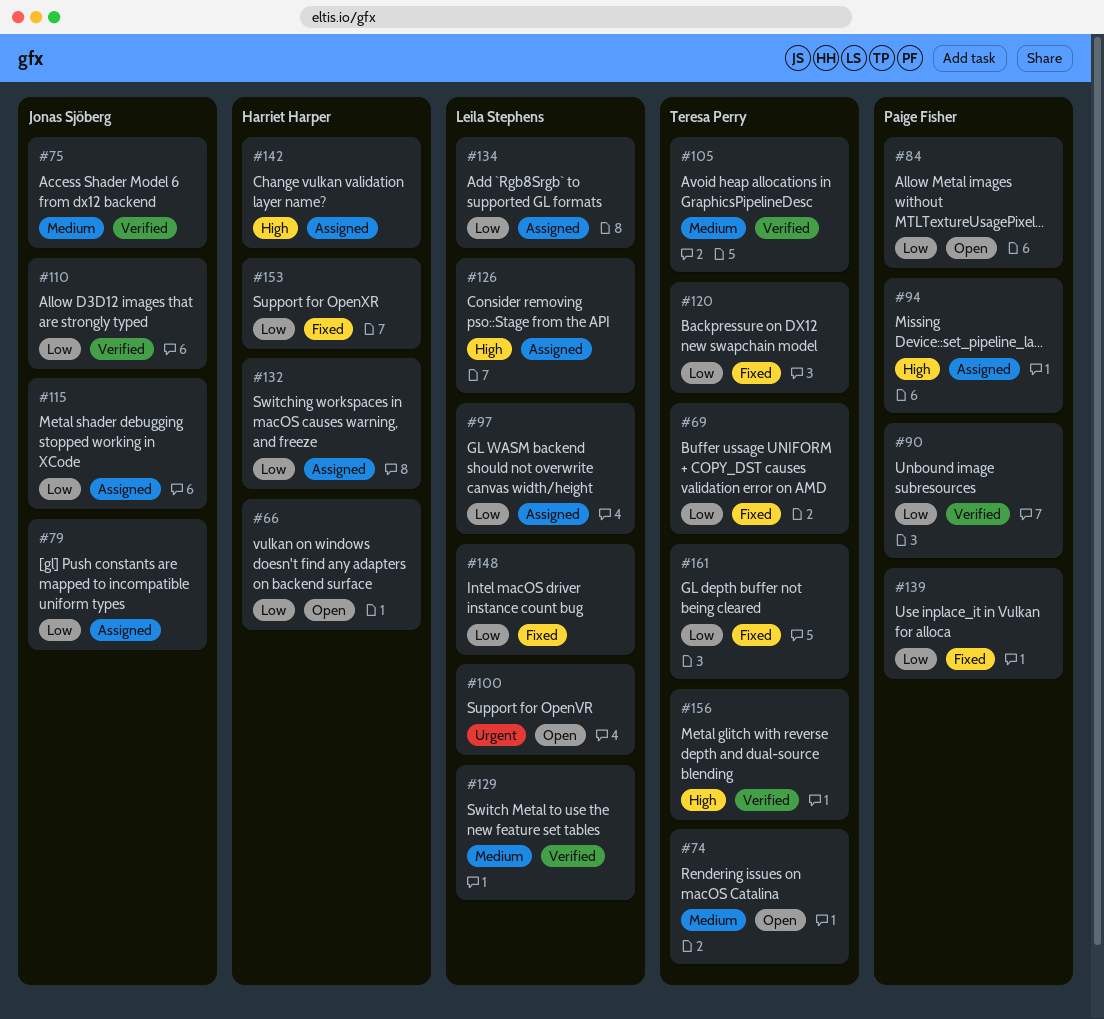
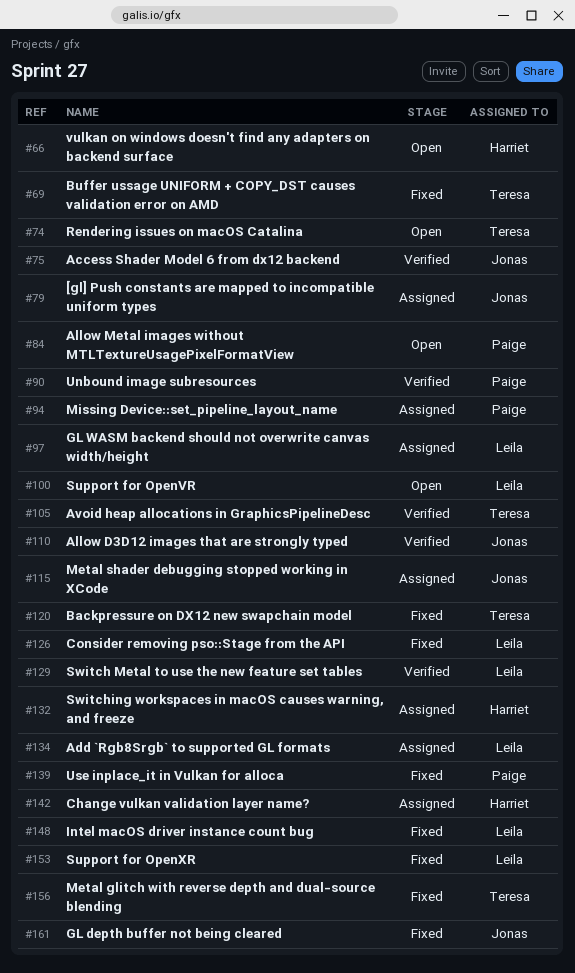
#126, status: Assigned -> Fixed
#153, owner: Harriet Harper -> Leila Stephens
#156, status: Verified -> Fixed
#161, owner: Teresa Perry -> Jonas Sjöberg

